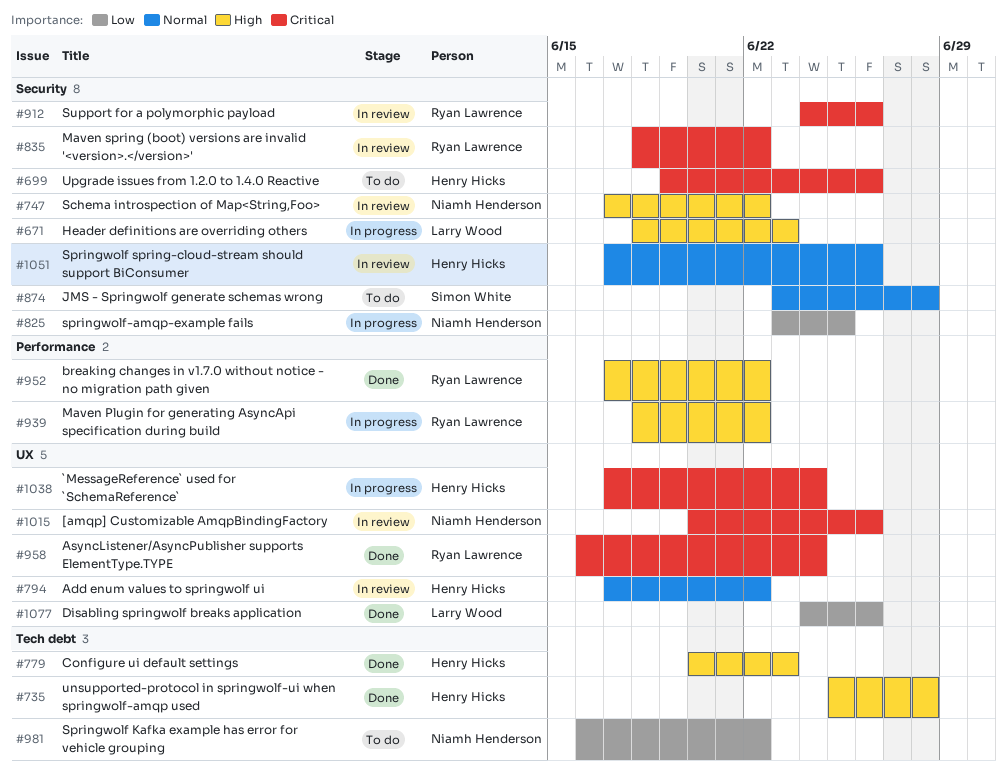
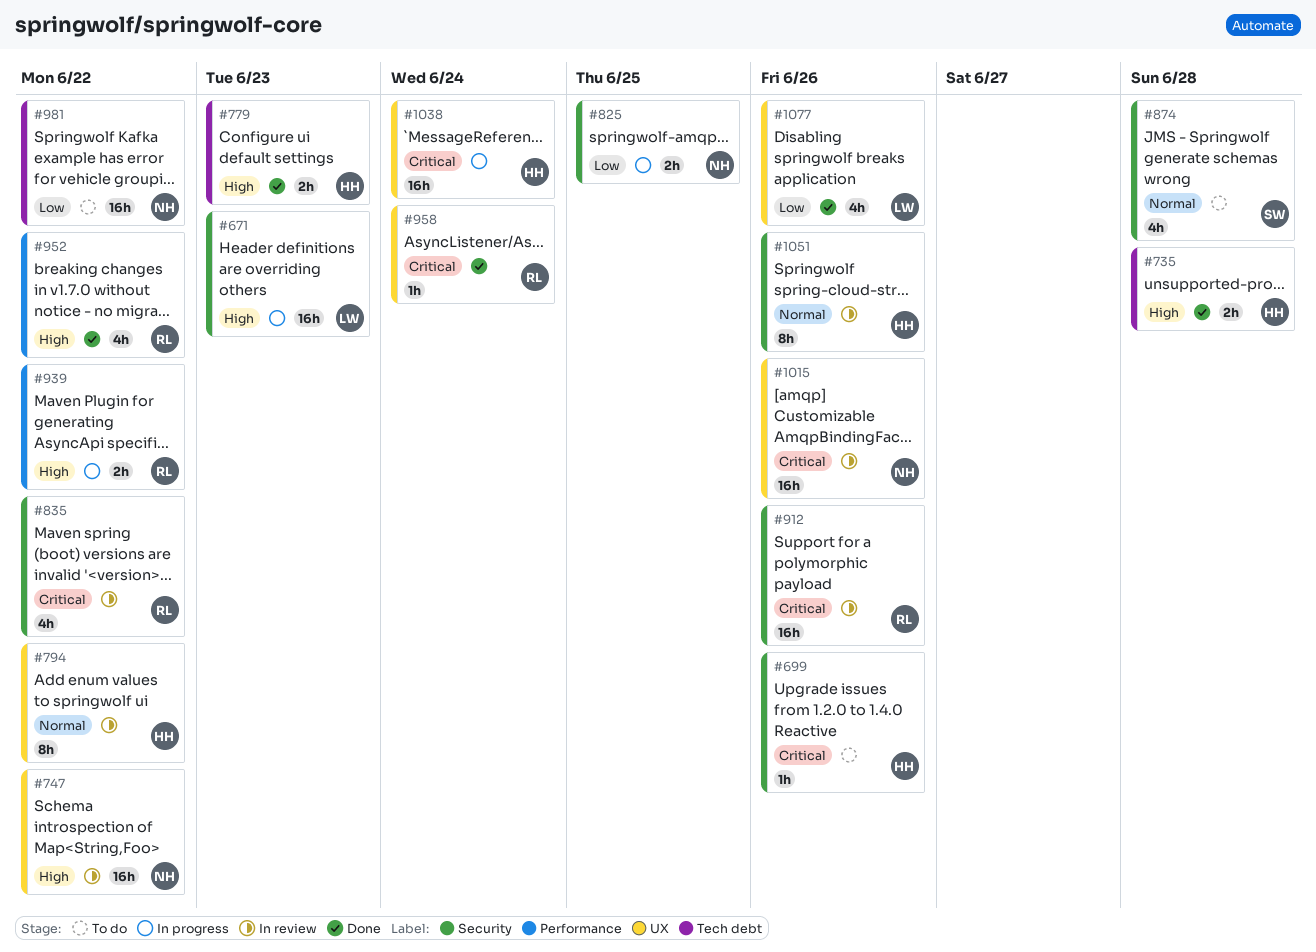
#747, label: Security -> UX

